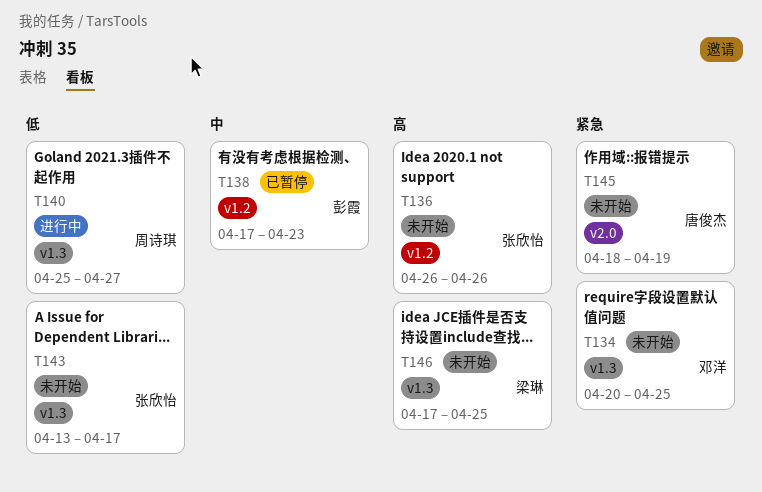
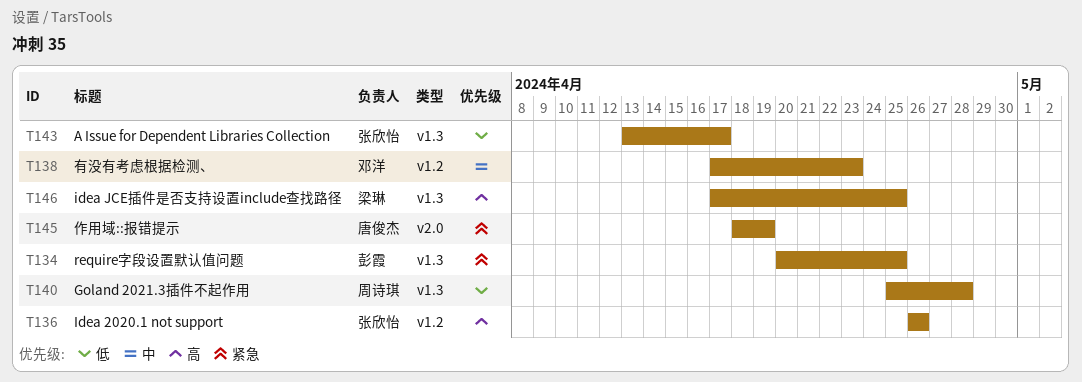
T134, owner: 邓洋 -> 彭霞
T138, owner: 彭霞 -> 邓洋
T140, due: Apr 27 -> Apr 28

